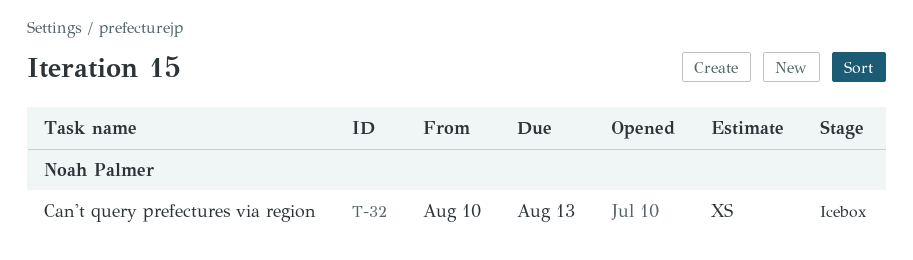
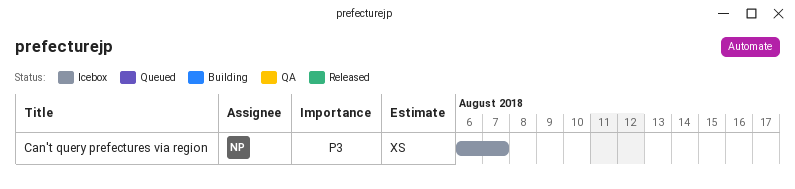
Can't query prefectures via region, start: Aug 10 -> Aug 6
Can't query prefectures via region, due: Aug 13 -> Aug 7

